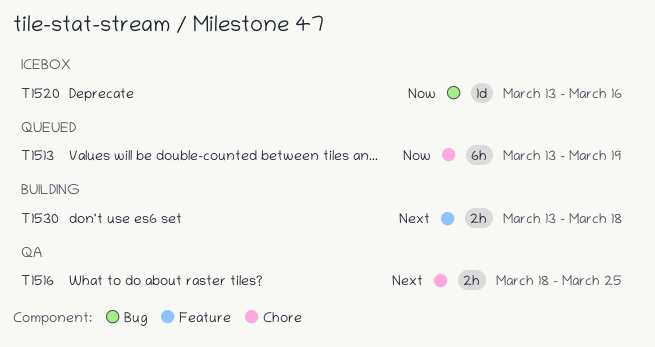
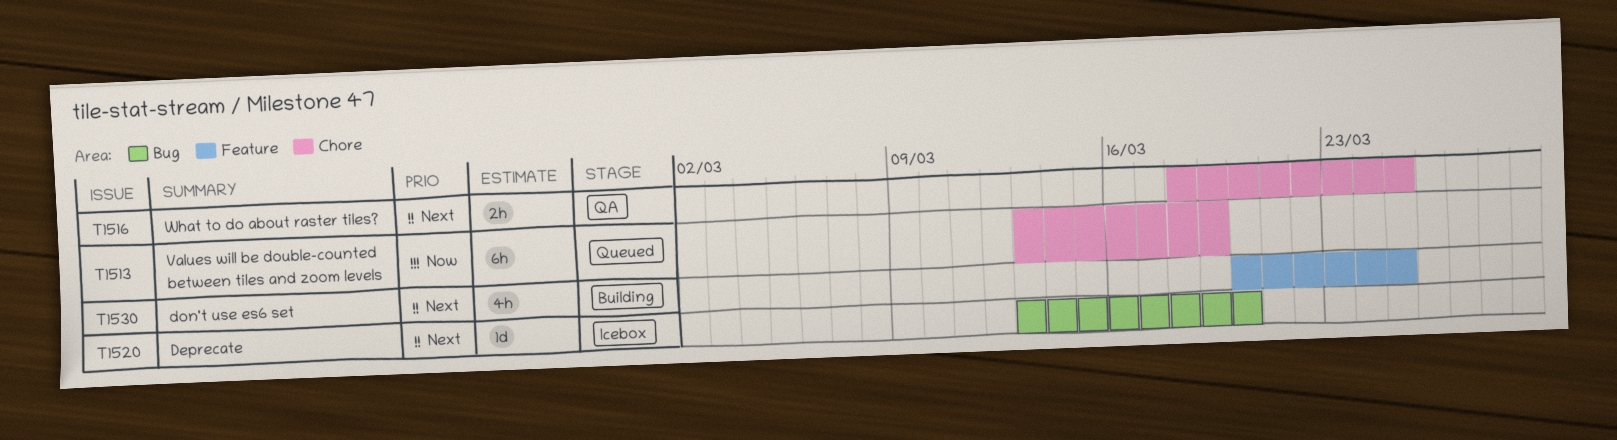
T1520, priority: Now -> Next
T1520, due: Mar 16 -> Mar 20
T1530, estimate: 2h -> 4h
T1530, start: Mar 13 -> Mar 20
T1530, due: Mar 18 -> Mar 25

